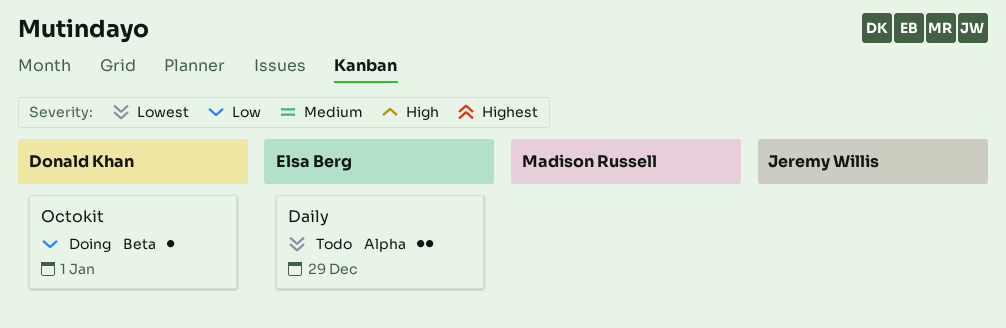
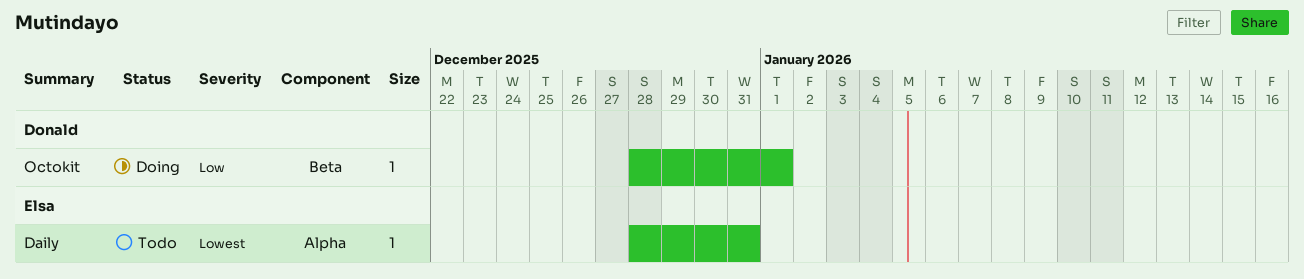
Daily, estimate: 2 -> 1
Daily, due: Dec 29 -> Dec 31

